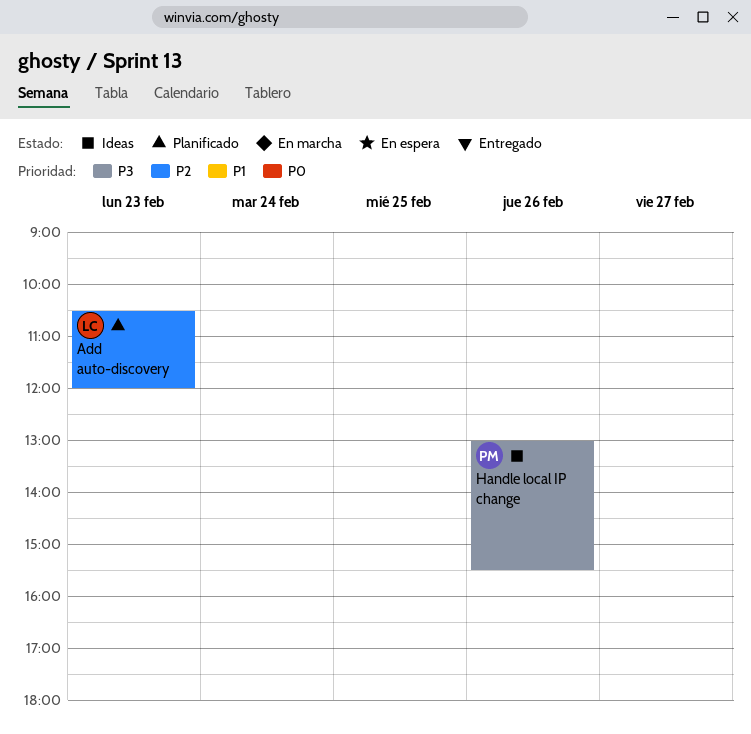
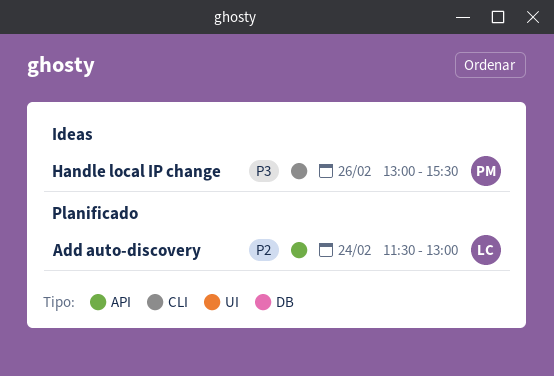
Add auto-discovery, day: Feb 23 -> Feb 24
Add auto-discovery, begins: 10:30 -> 11:30
Add auto-discovery, ends: 12:00 -> 13:00

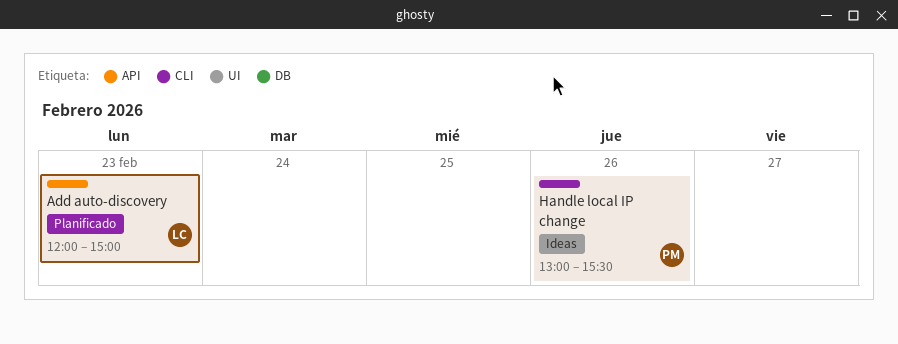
Add auto-discovery, day: Feb 24 -> Feb 23
Add auto-discovery, begins: 11:30 -> 12:00
Add auto-discovery, ends: 13:00 -> 15:00

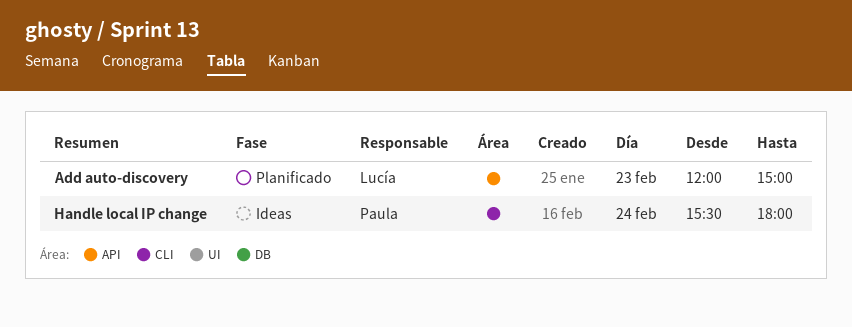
Handle local IP change, day: Feb 26 -> Feb 24
Handle local IP change, begins: 13:00 -> 15:30
Handle local IP change, ends: 15:30 -> 18:00

